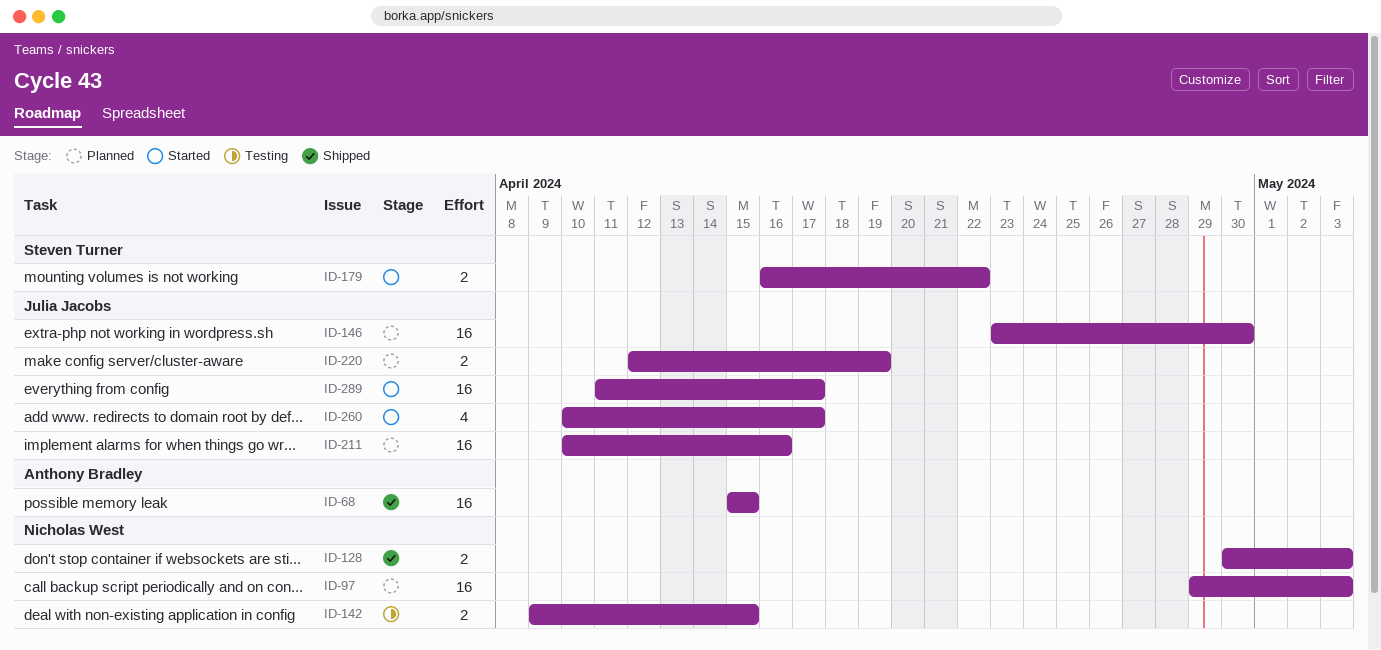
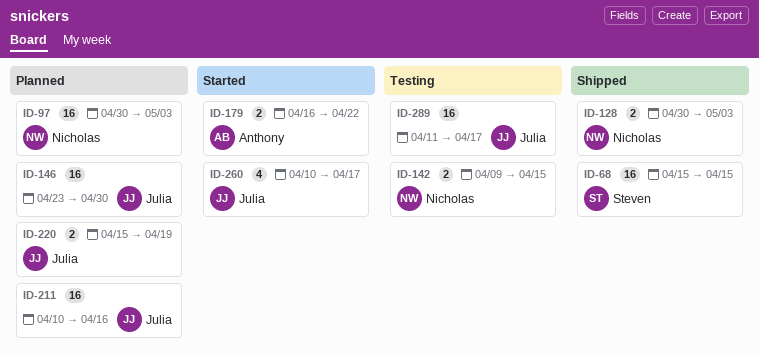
ID-68, owner: Anthony Bradley -> Steven Turner
ID-97, start: Apr 29 -> Apr 30
ID-179, owner: Steven Turner -> Anthony Bradley
ID-220, start: Apr 12 -> Apr 15
ID-289, status: Started -> Testing

